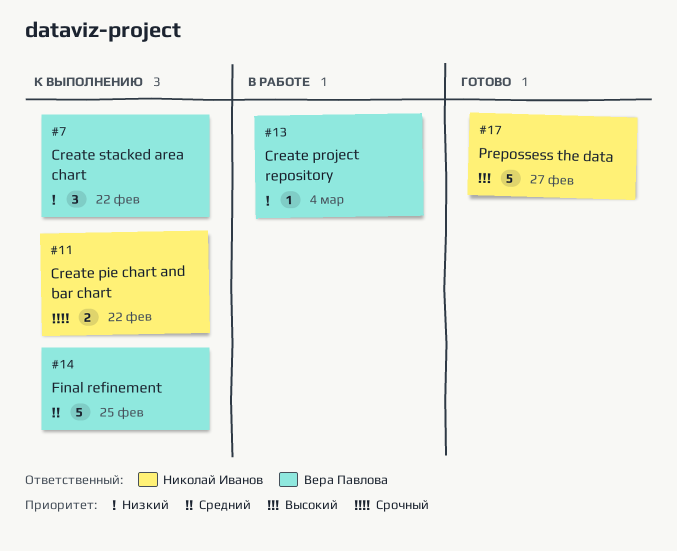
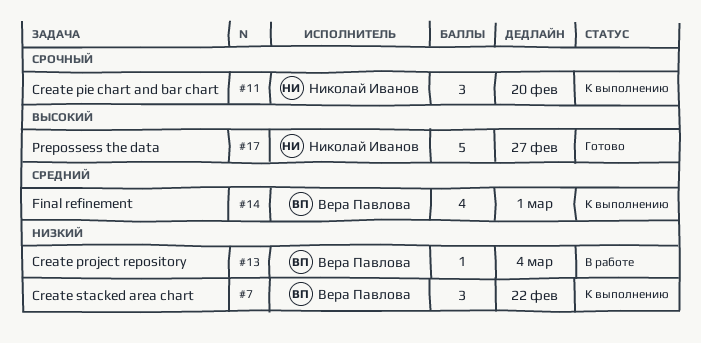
#11, estimate: 2 -> 3
#11, due: Feb 22 -> Feb 20
#14, estimate: 5 -> 4
#14, due: Feb 25 -> Mar 1

